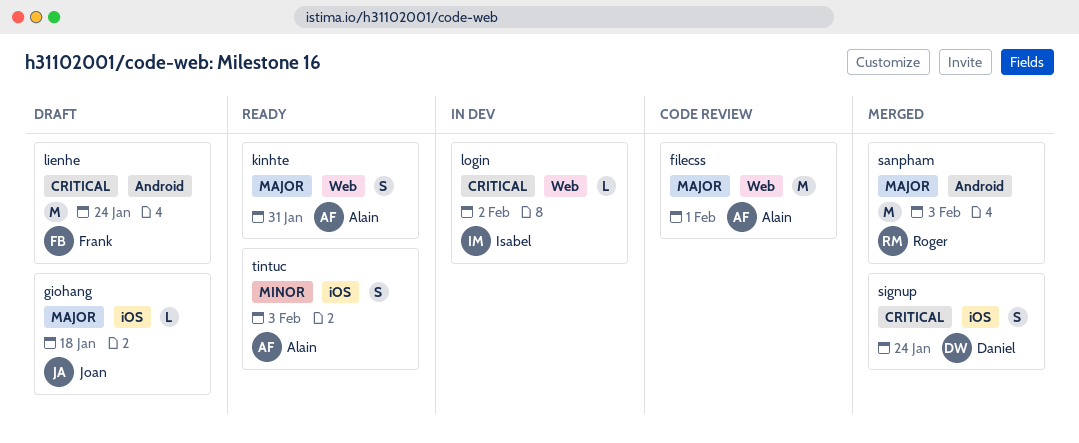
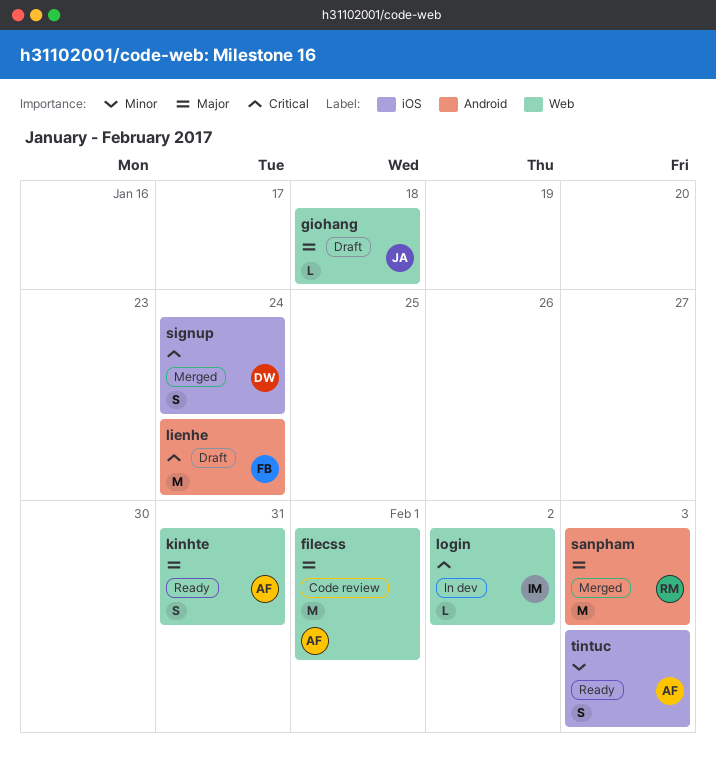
giohang, label: iOS -> Web

